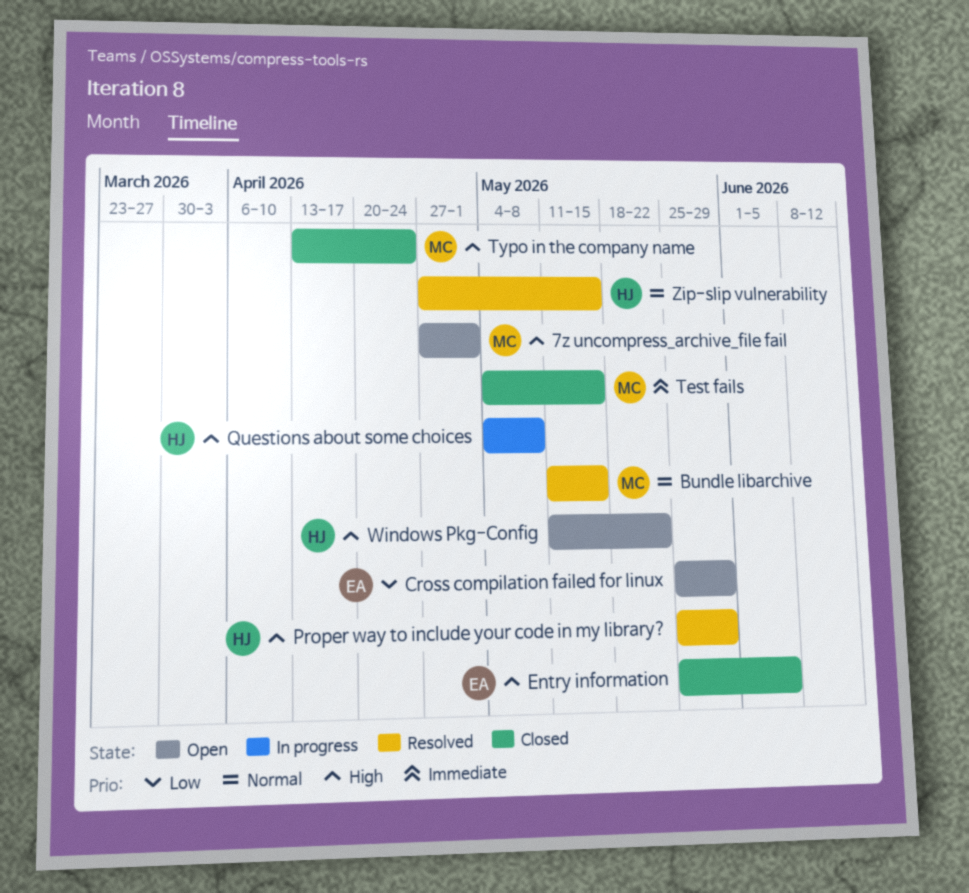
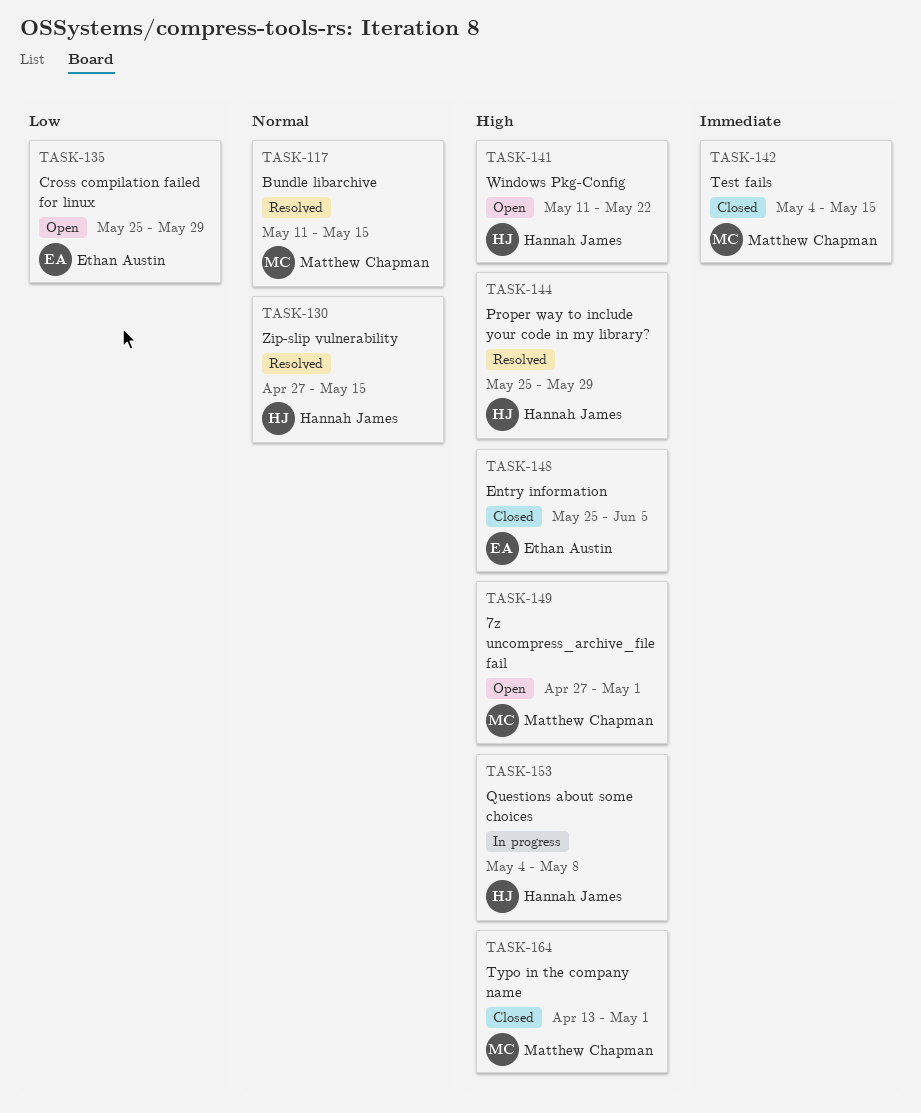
Typo in the company name, due: Apr 24 -> May 1

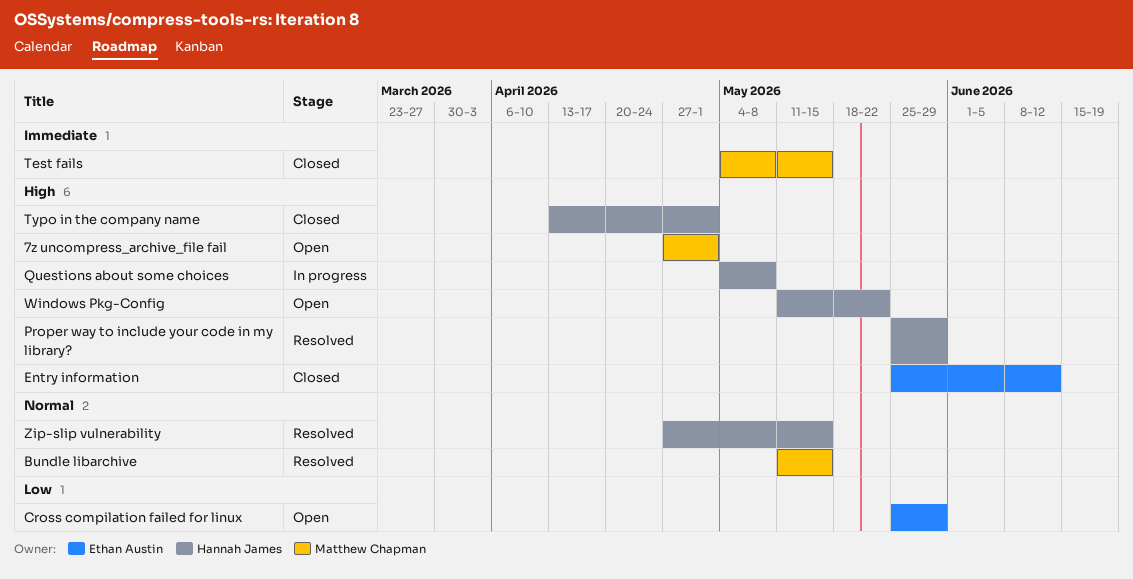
Entry information, due: Jun 5 -> Jun 12
Typo in the company name, owner: Matthew Chapman -> Hannah James

